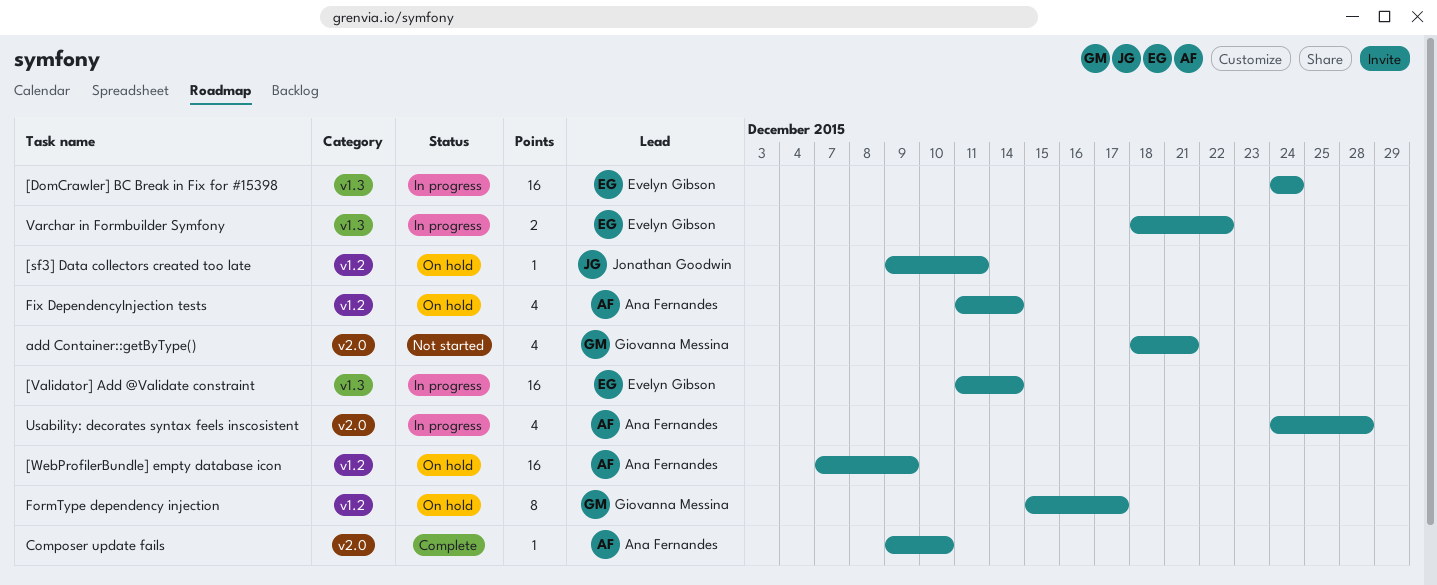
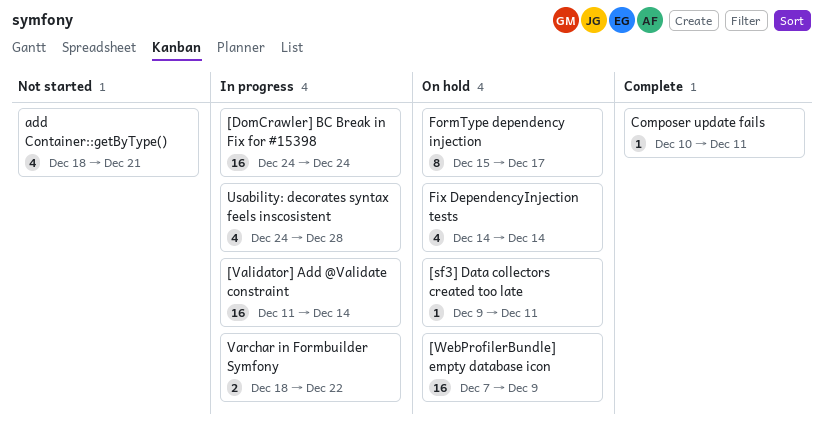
Composer update fails, start: Dec 9 -> Dec 10
Composer update fails, due: Dec 10 -> Dec 11
Fix DependencyInjection tests, start: Dec 11 -> Dec 14

